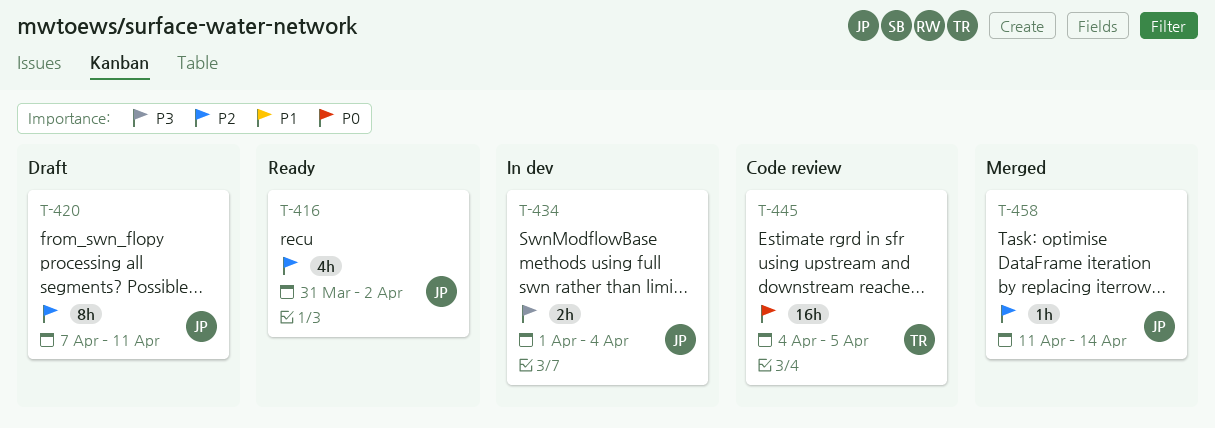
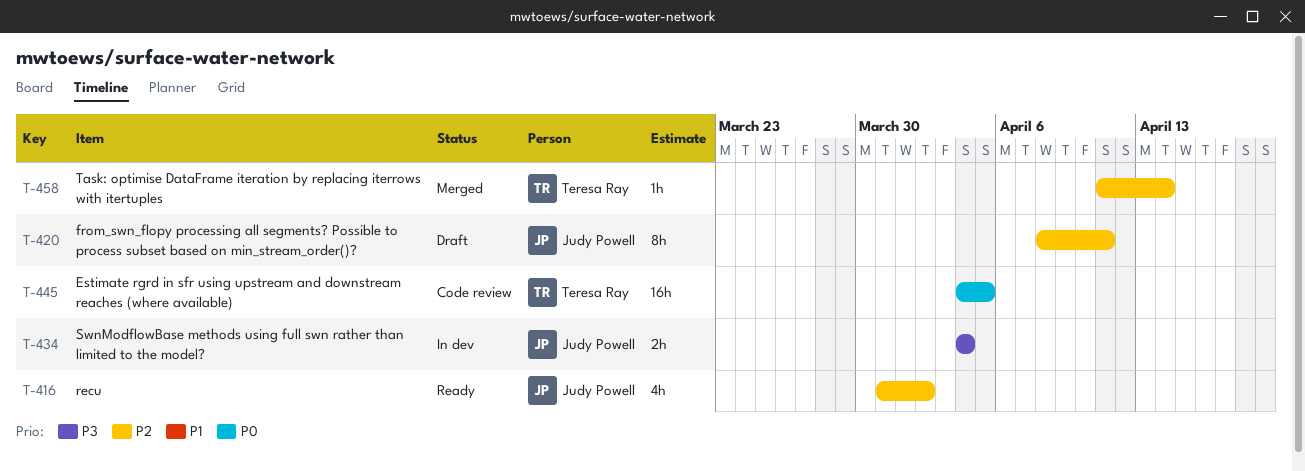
T-420, start: Apr 7 -> Apr 8
T-434, start: Apr 1 -> Apr 4
T-458, owner: Judy Powell -> Teresa Ray

